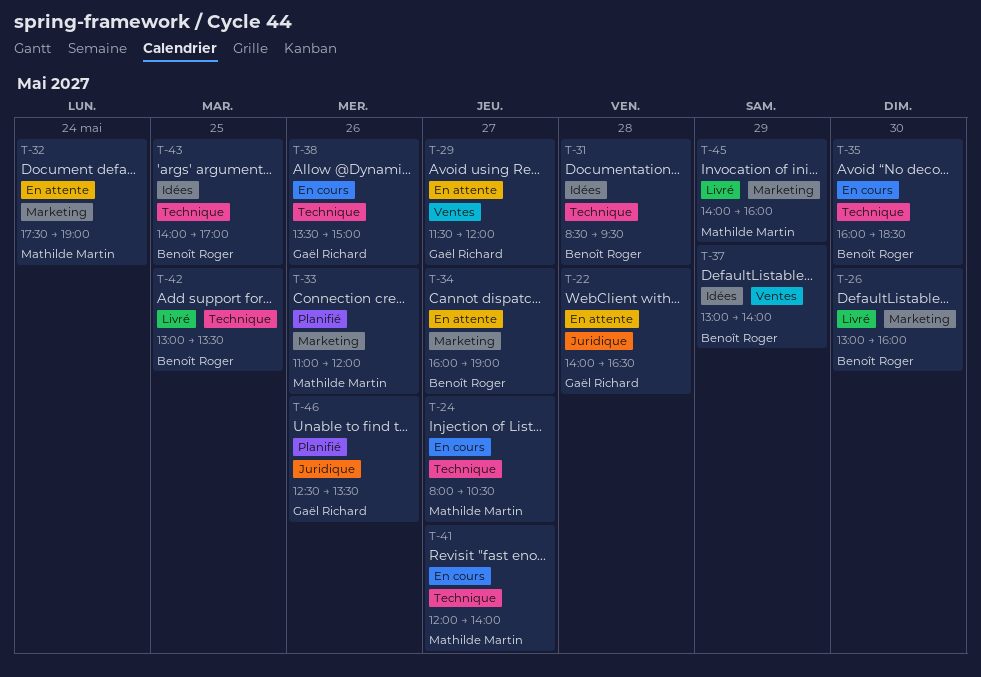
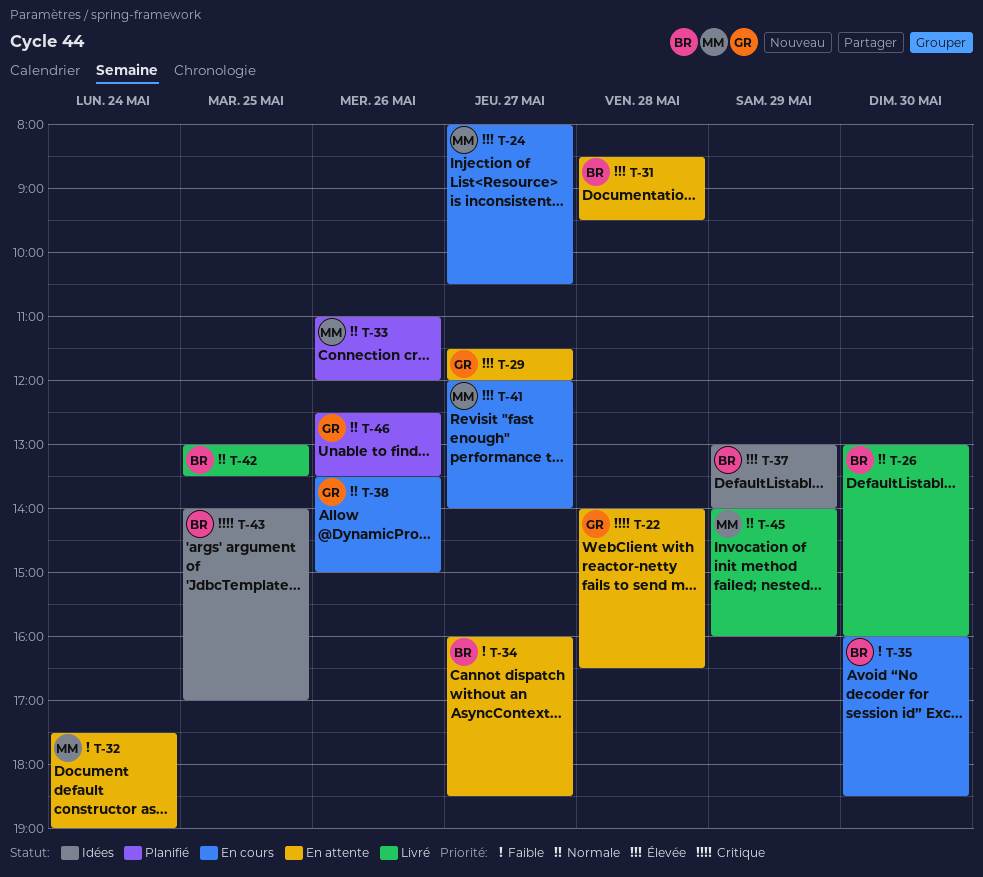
T-31, status: Idées -> En attente
T-34, ends: 19:00 -> 18:30

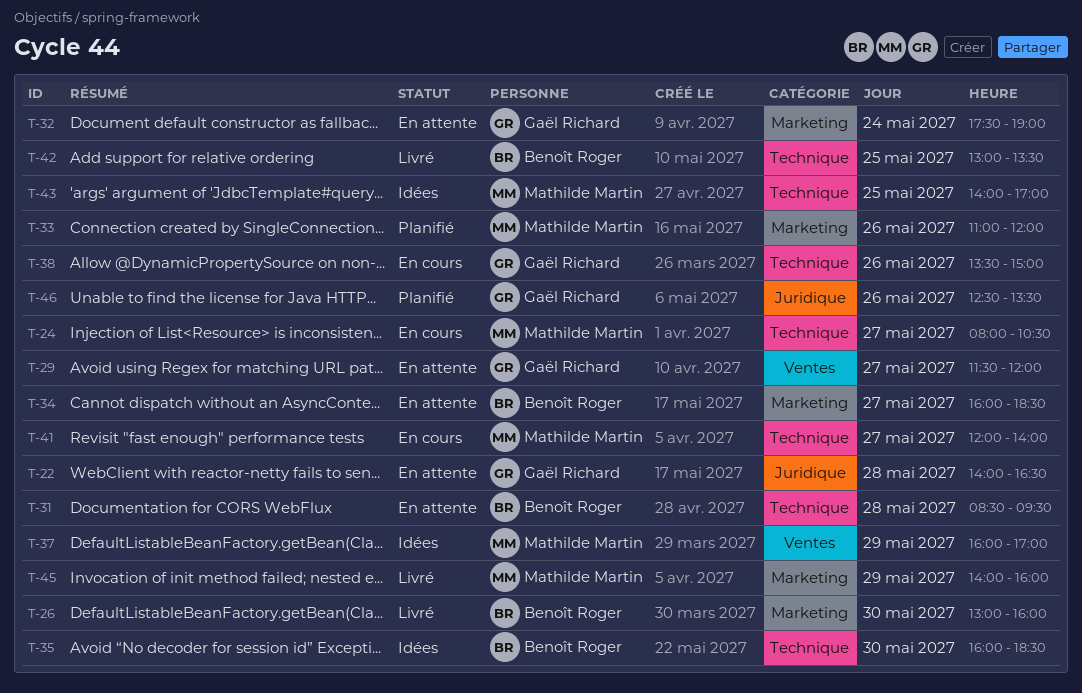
T-32, owner: Mathilde Martin -> Gaël Richard
T-35, status: En cours -> Idées
T-37, owner: Benoît Roger -> Mathilde Martin
T-37, begins: 13:00 -> 16:00
T-37, ends: 14:00 -> 17:00
T-43, owner: Benoît Roger -> Mathilde Martin

